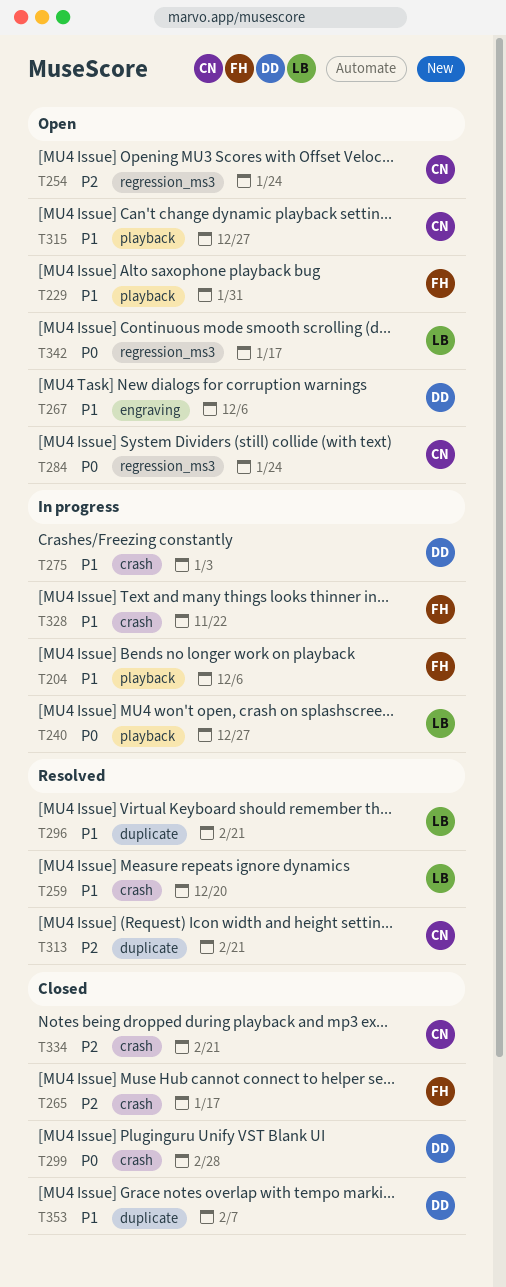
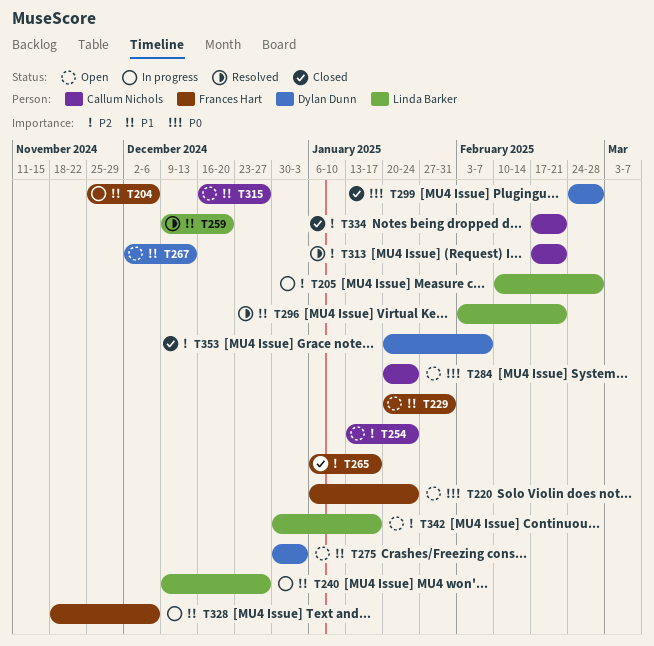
T205: none -> present
T220: none -> present
T240, priority: P0 -> P1
T267, due: Dec 6 -> Dec 13
T275, status: In progress -> Open
T328, due: Nov 22 -> Dec 6
T342, priority: P0 -> P2
T353, priority: P1 -> P2

